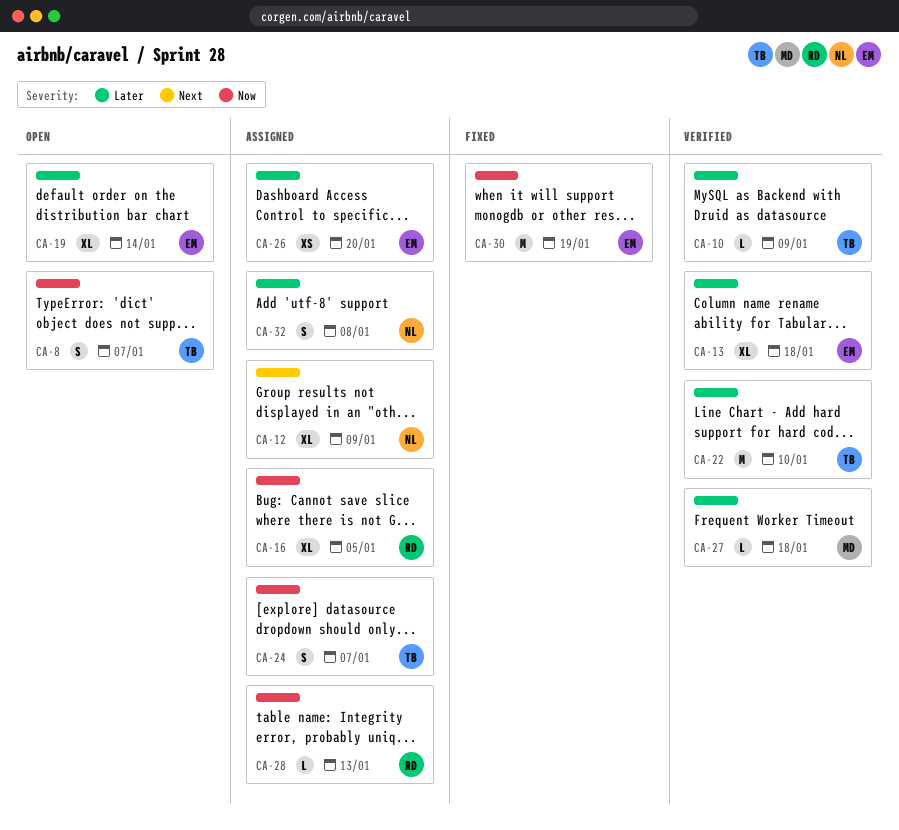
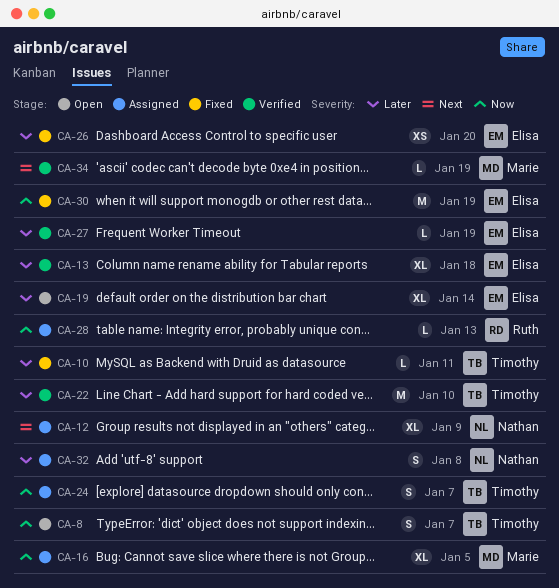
CA-10, status: Verified -> Fixed
CA-10, due: Jan 9 -> Jan 11
CA-16, owner: Ruth -> Marie
CA-26, status: Assigned -> Fixed
CA-27, owner: Marie -> Elisa
CA-27, due: Jan 18 -> Jan 19
CA-34: none -> present

